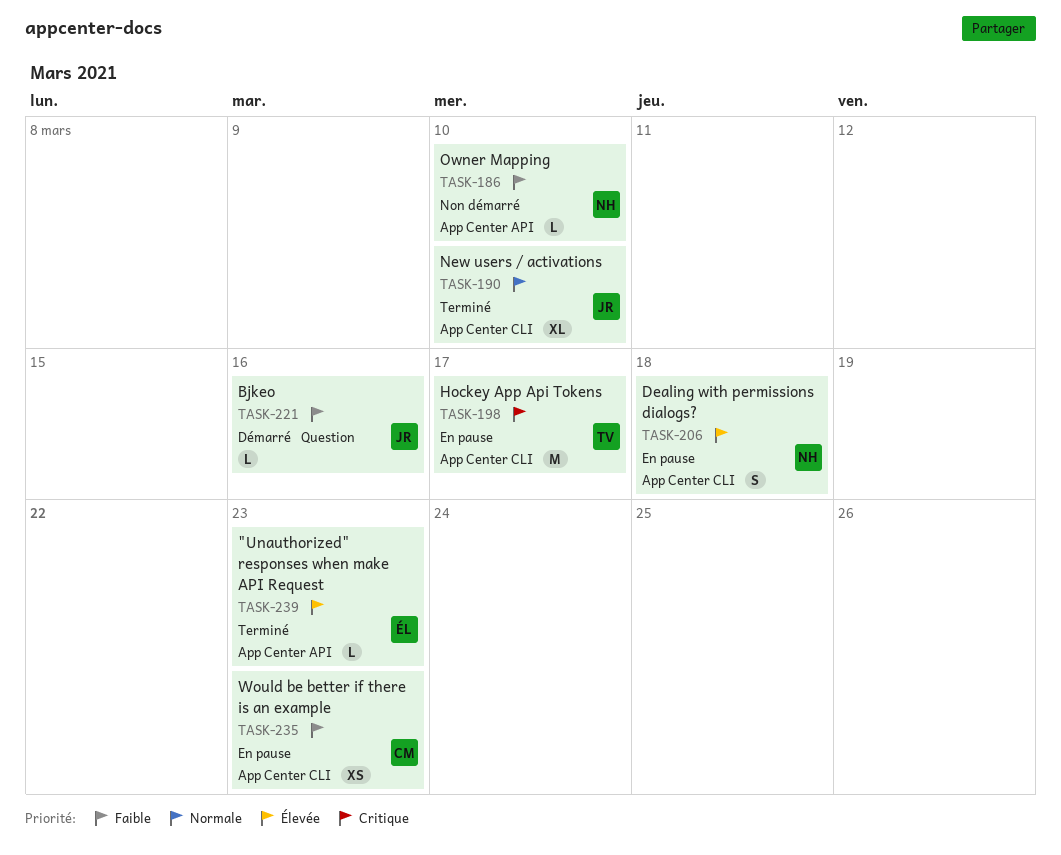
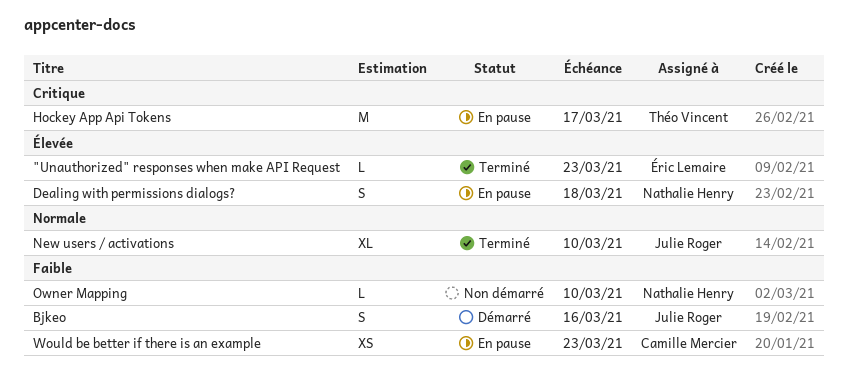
Bjkeo, estimate: L -> S

